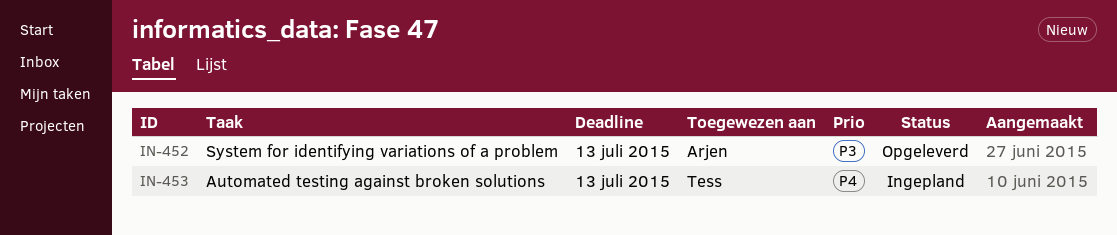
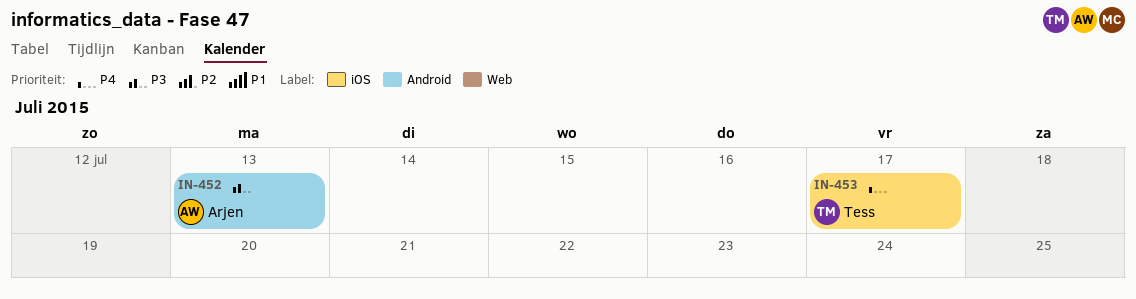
IN-453, due: Jul 13 -> Jul 17

